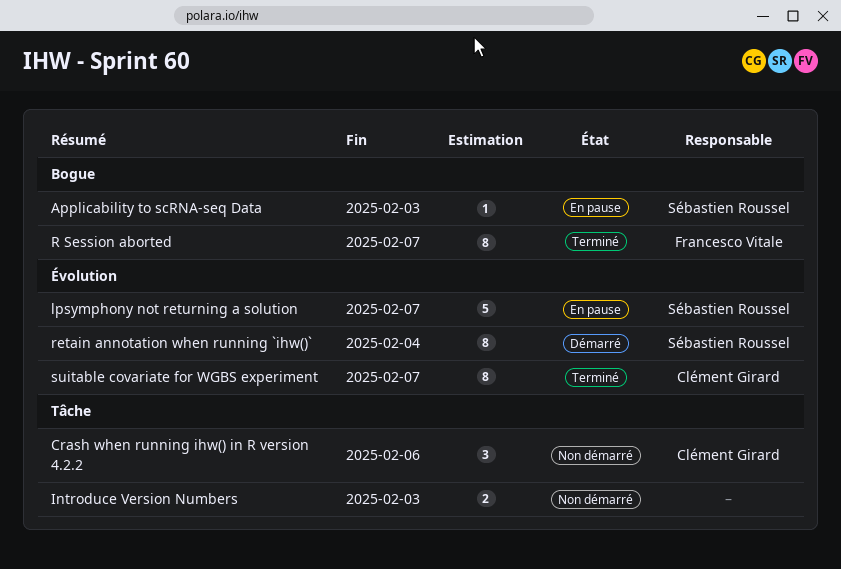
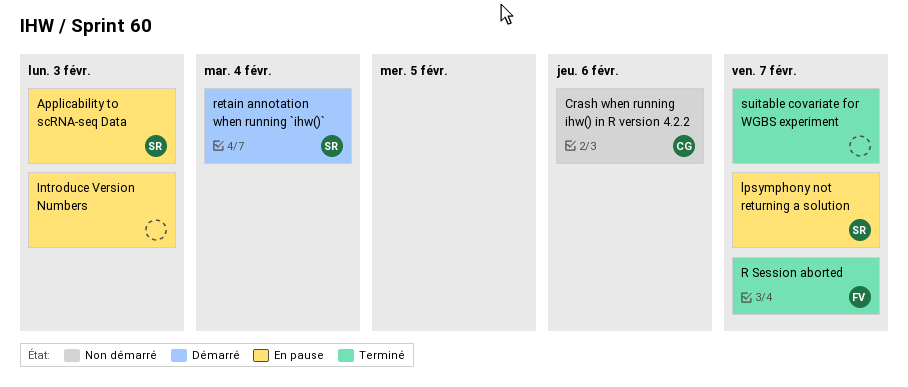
Introduce Version Numbers, status: Non démarré -> En pause
suitable covariate for WGBS experiment, owner: Clément Girard -> none

